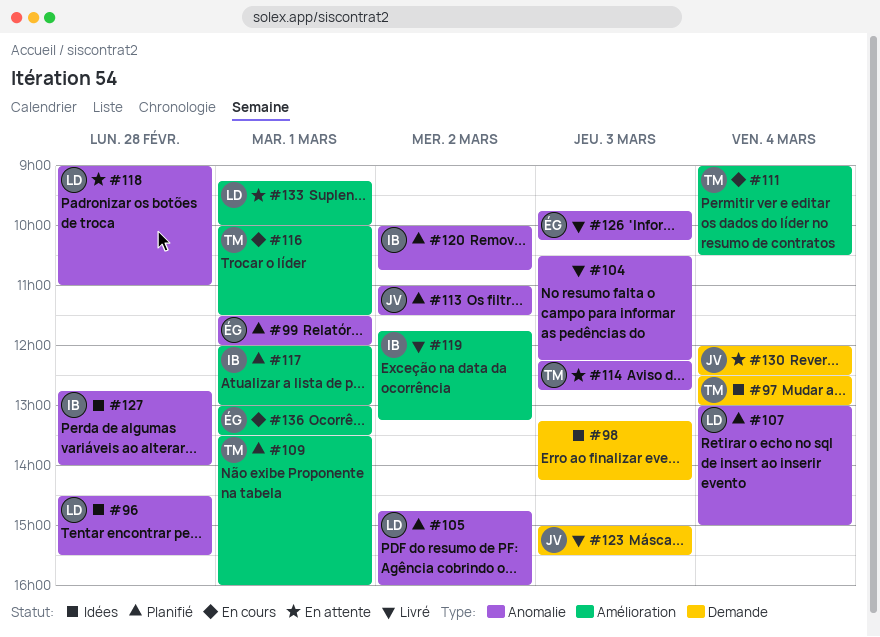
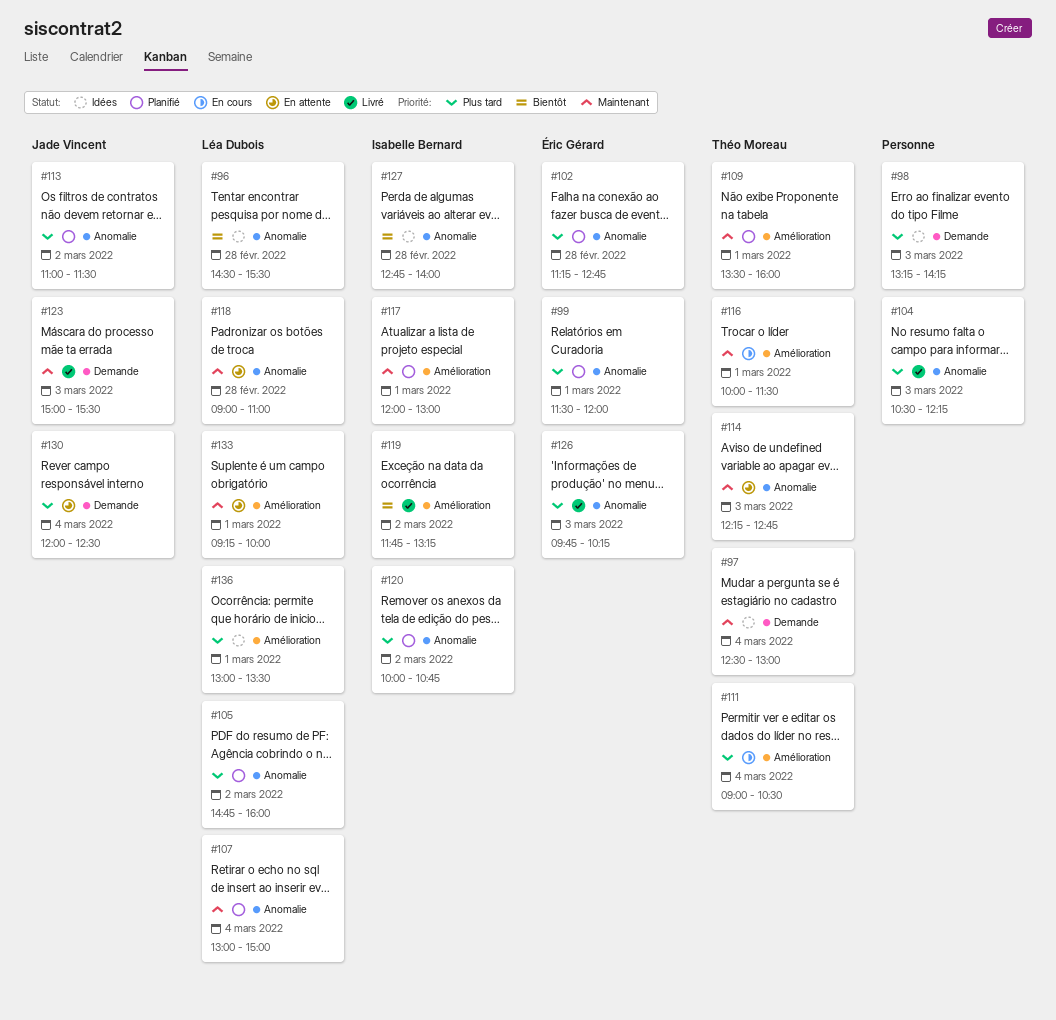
#102: none -> present
#136, status: En cours -> Idées
#136, owner: Éric Gérard -> Léa Dubois

